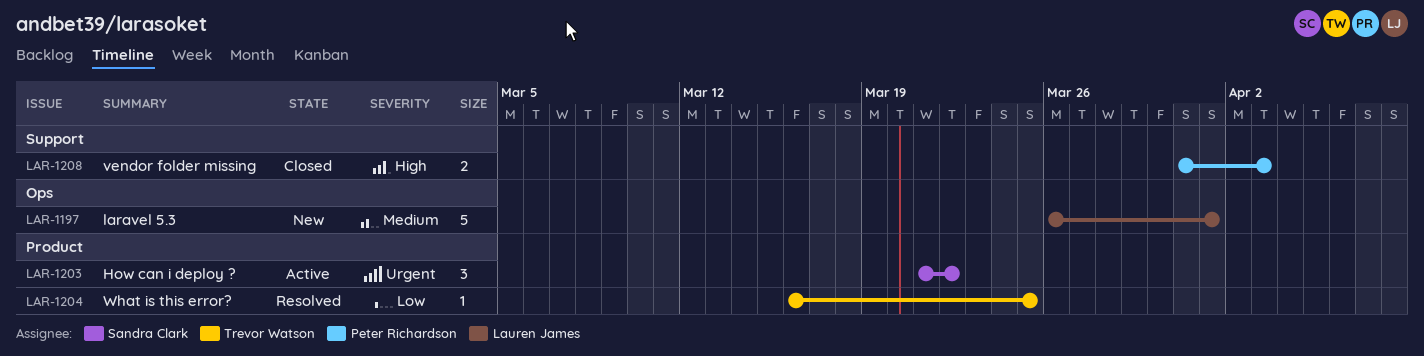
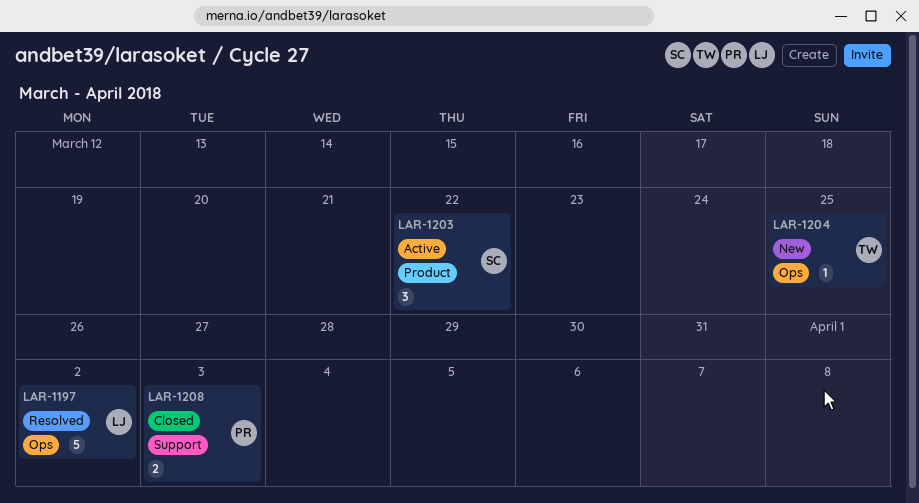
LAR-1197, status: New -> Resolved
LAR-1197, due: Apr 1 -> Apr 2
LAR-1204, status: Resolved -> New
LAR-1204, label: Product -> Ops

